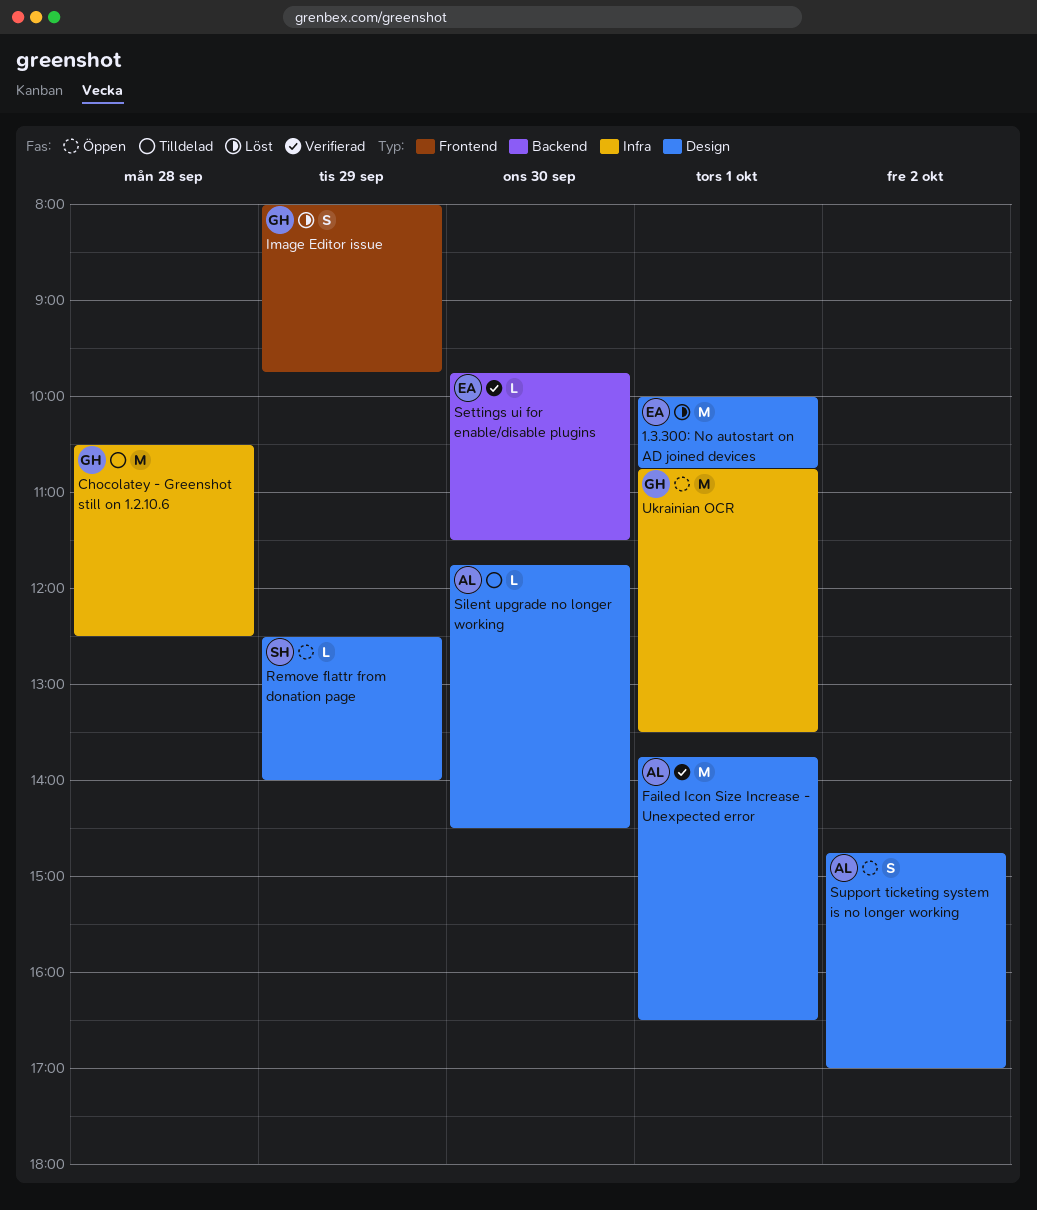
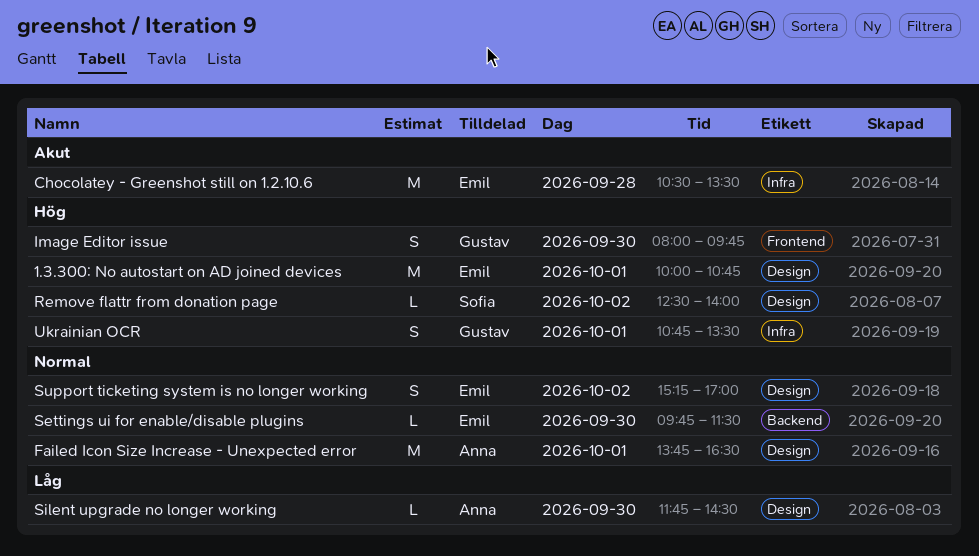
Chocolatey - Greenshot still on 1.2.10.6, owner: Gustav -> Emil
Chocolatey - Greenshot still on 1.2.10.6, ends: 12:30 -> 13:30
Image Editor issue, day: Sep 29 -> Sep 30
Remove flattr from donation page, day: Sep 29 -> Oct 2
Support ticketing system is no longer working, owner: Anna -> Emil
Support ticketing system is no longer working, begins: 14:45 -> 15:15
Ukrainian OCR, estimate: M -> S

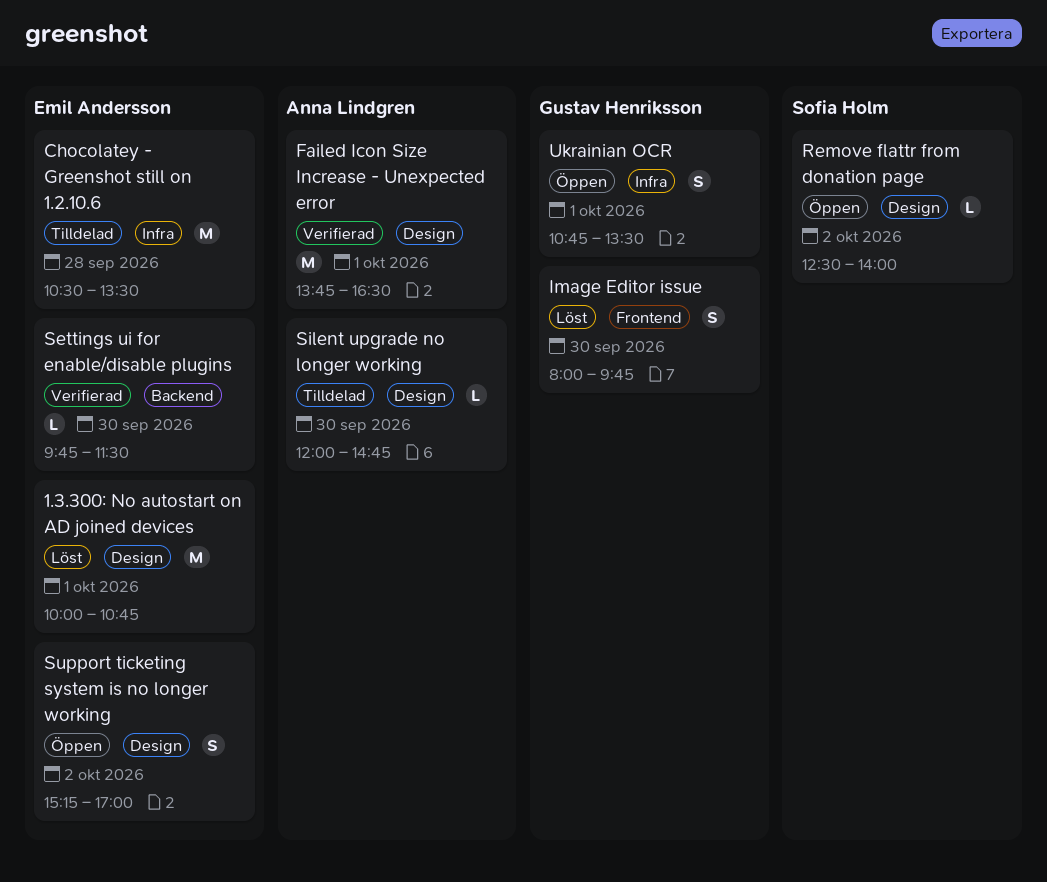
Silent upgrade no longer working, begins: 11:45 -> 12:00
Silent upgrade no longer working, ends: 14:30 -> 14:45

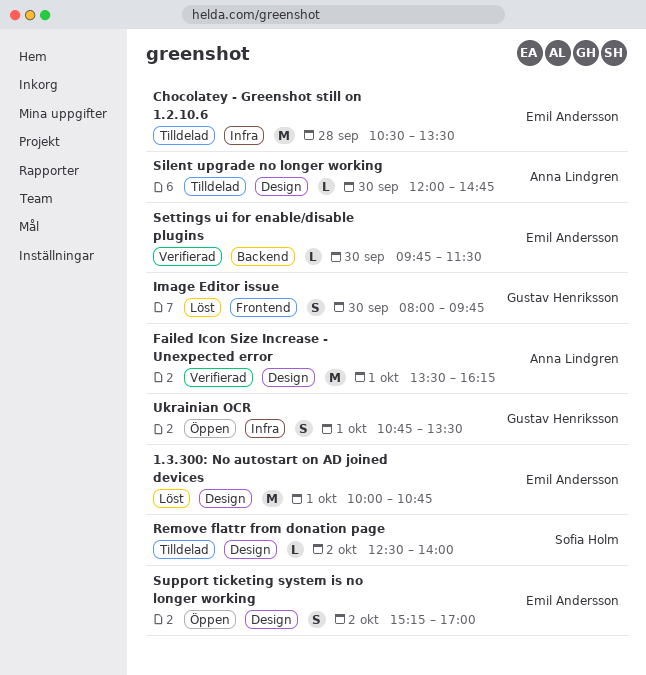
Failed Icon Size Increase - Unexpected error, begins: 13:45 -> 13:30
Failed Icon Size Increase - Unexpected error, ends: 16:30 -> 16:15
Remove flattr from donation page, status: Öppen -> Tilldelad

